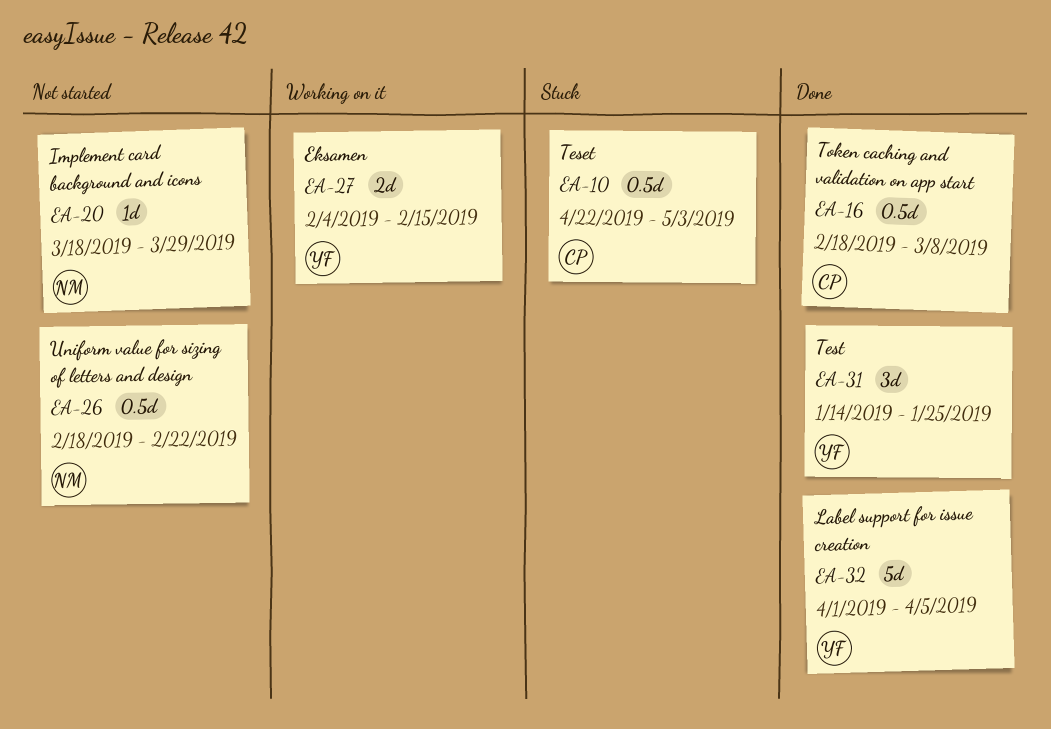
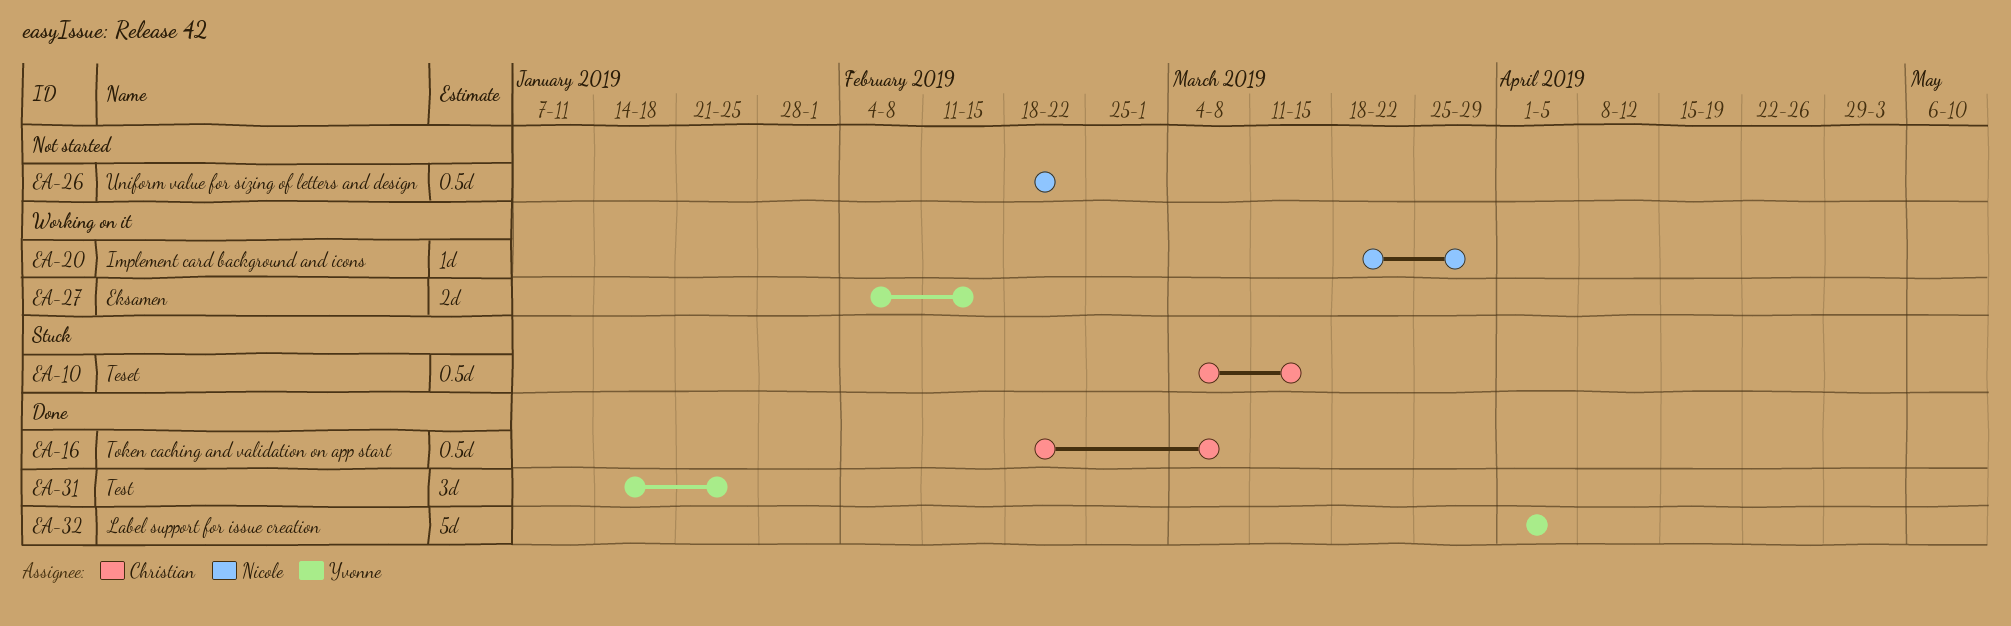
EA-10, start: Apr 22 -> Mar 4
EA-10, due: May 3 -> Mar 15
EA-20, status: Not started -> Working on it

